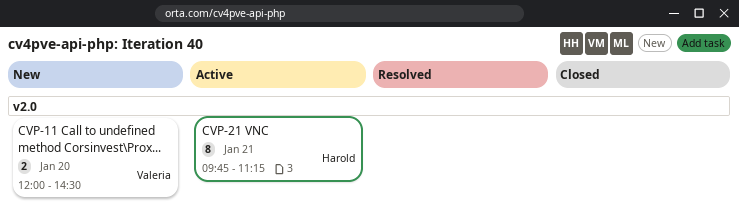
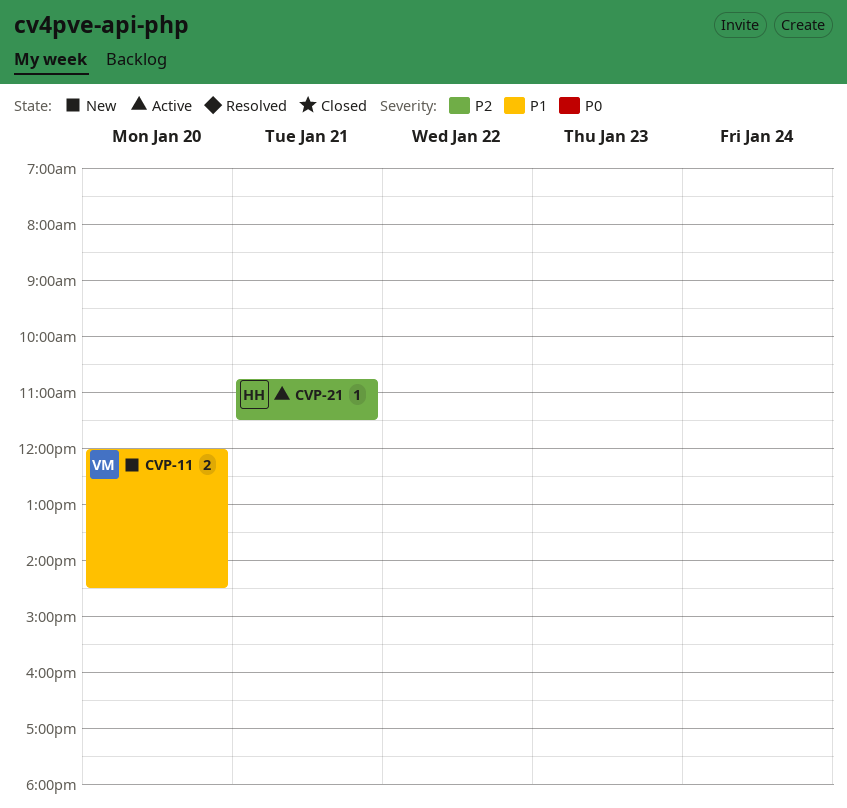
CVP-21, estimate: 8 -> 1
CVP-21, begins: 09:45 -> 10:45
CVP-21, ends: 11:15 -> 11:30

